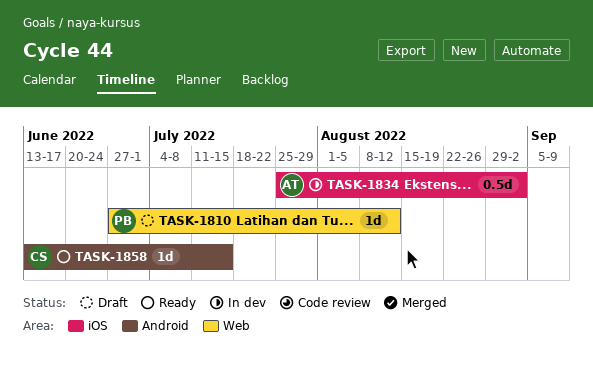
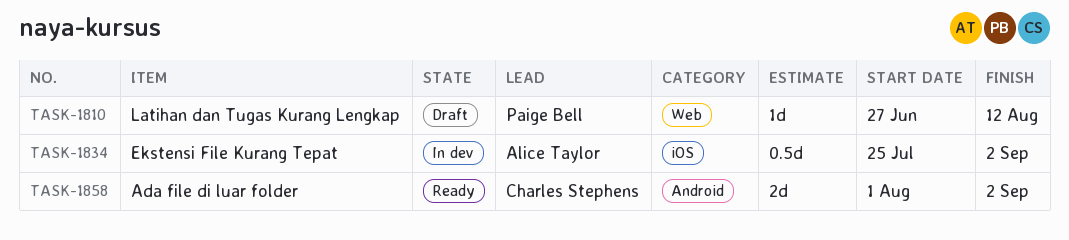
TASK-1858, estimate: 1d -> 2d
TASK-1858, start: Jun 13 -> Aug 1
TASK-1858, due: Jul 15 -> Sep 2

